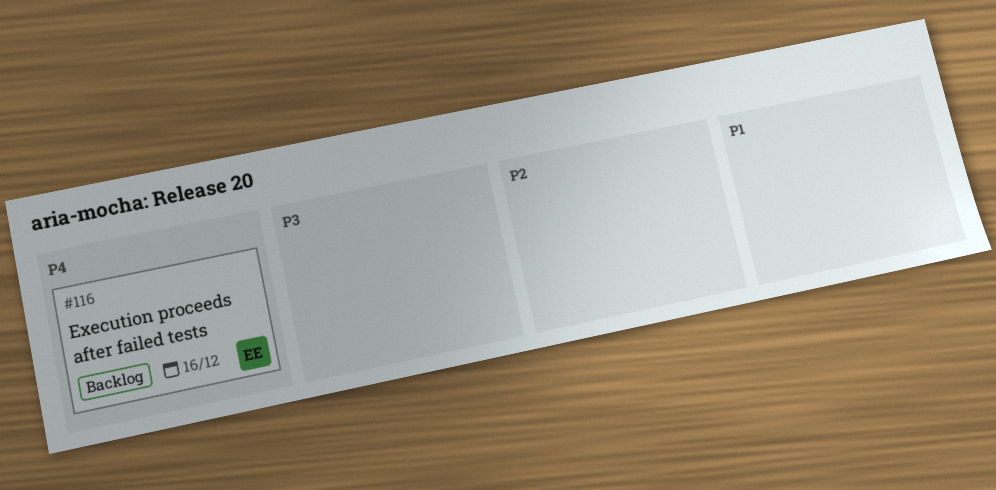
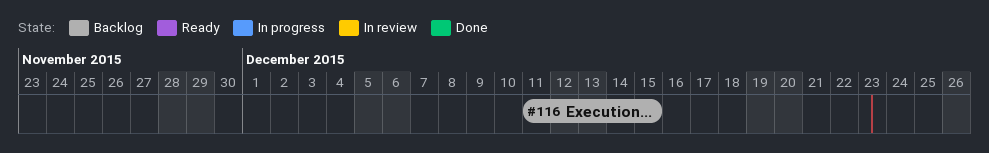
#116, due: Dec 16 -> Dec 15

